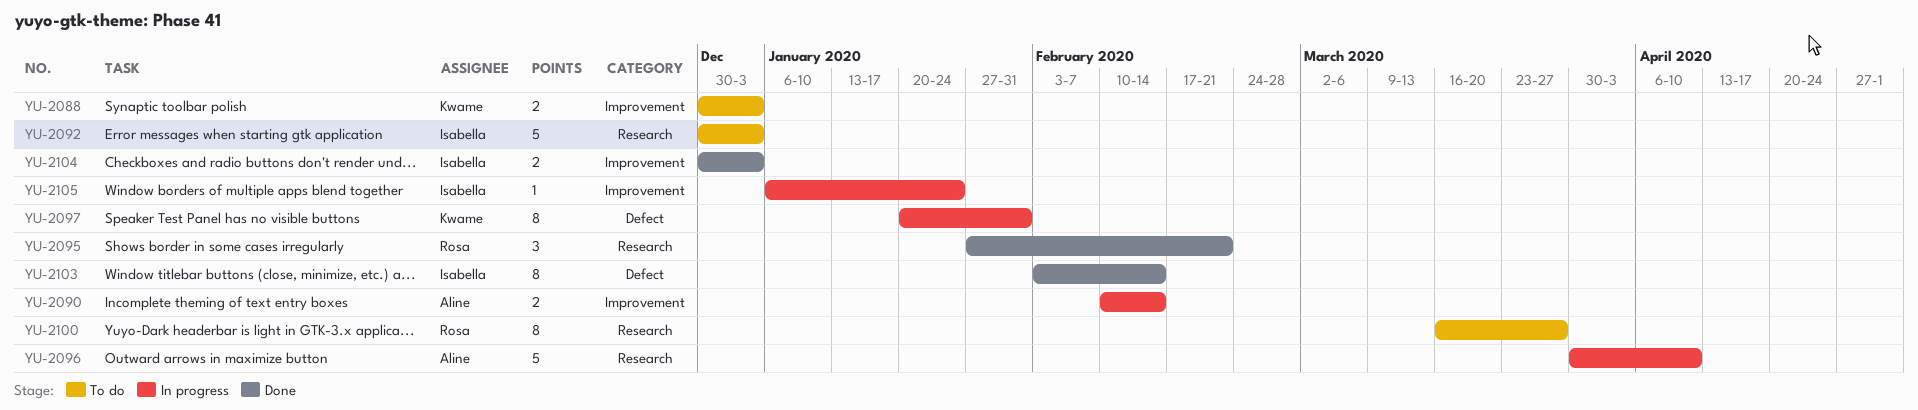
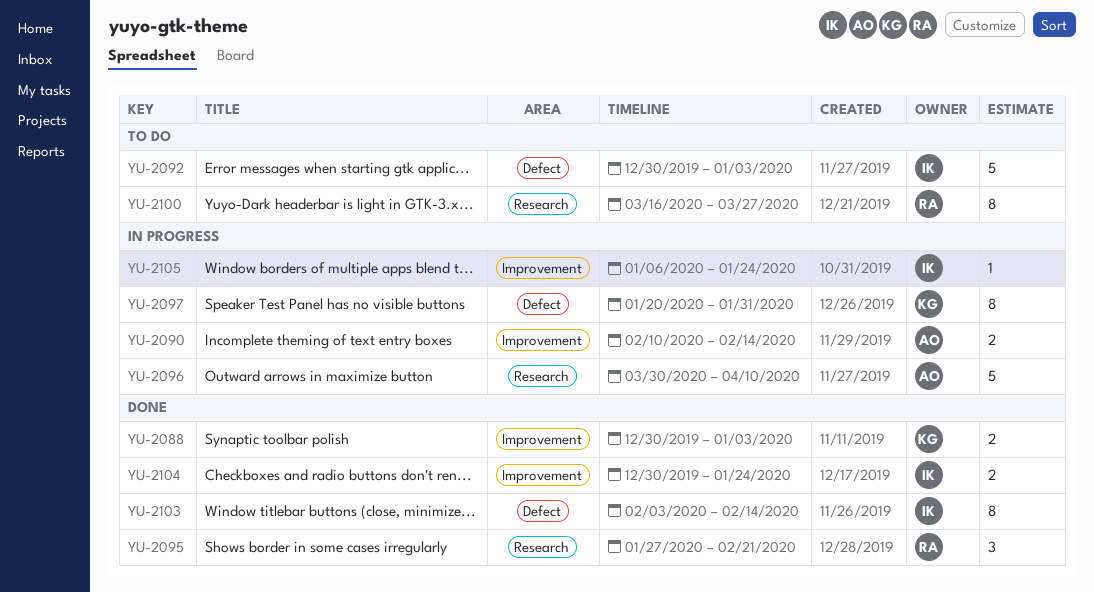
YU-2088, status: To do -> Done
YU-2092, label: Research -> Defect
YU-2104, due: Jan 3 -> Jan 24

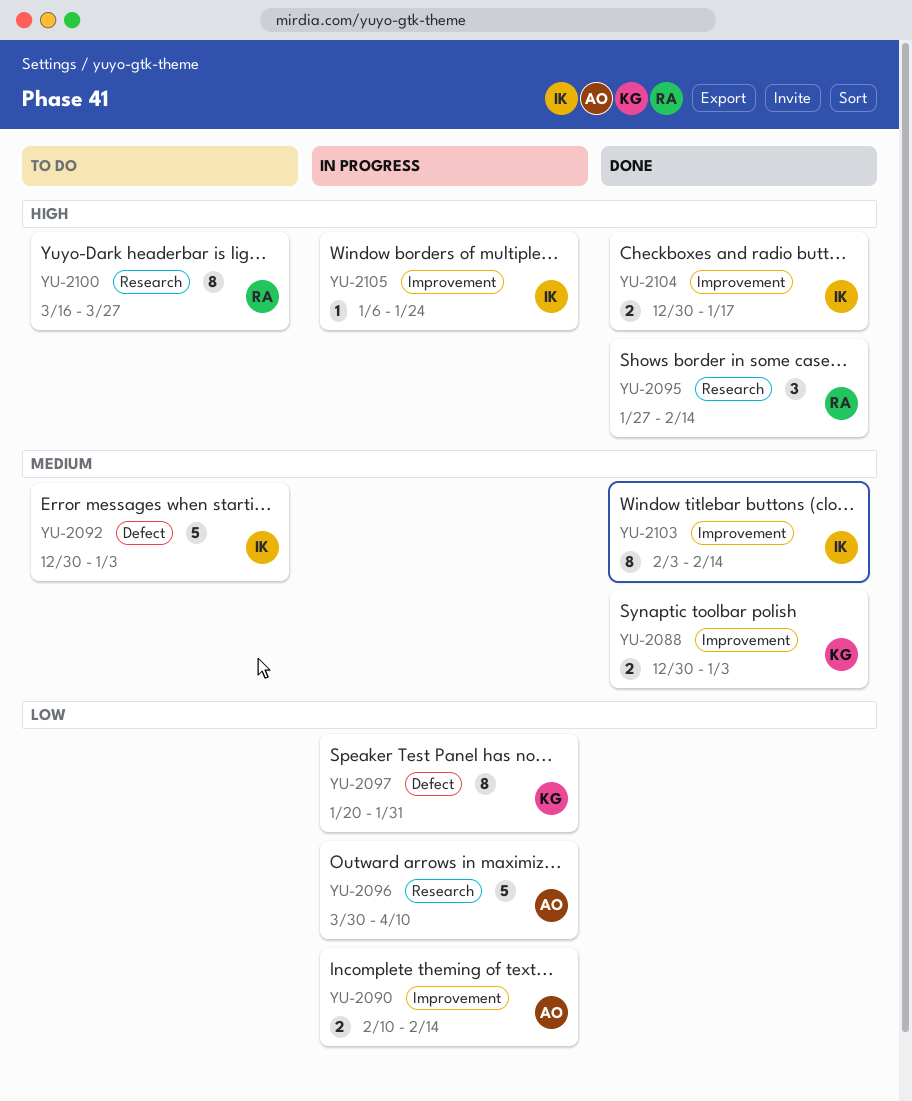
YU-2095, due: Feb 21 -> Feb 14
YU-2103, label: Defect -> Improvement
YU-2104, due: Jan 24 -> Jan 17

